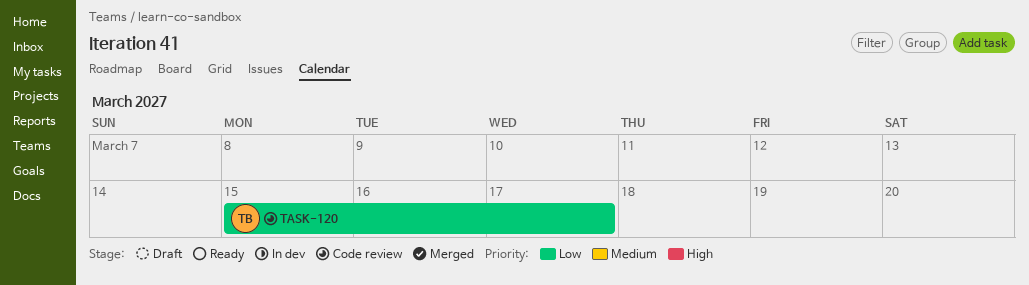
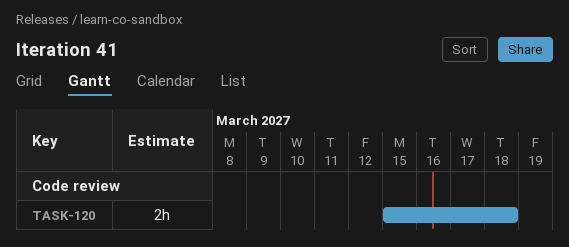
TASK-120, due: Mar 17 -> Mar 18

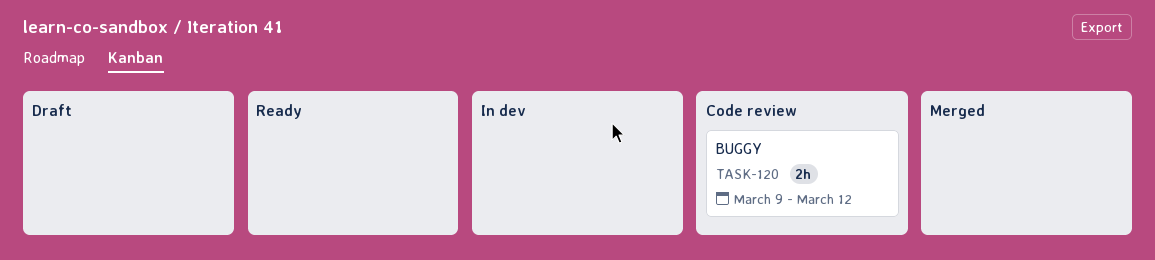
TASK-120, start: Mar 15 -> Mar 9
TASK-120, due: Mar 18 -> Mar 12

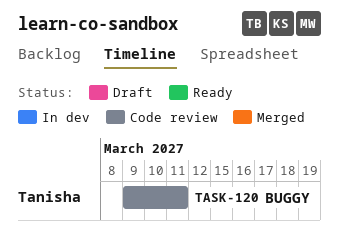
TASK-120, due: Mar 12 -> Mar 11

